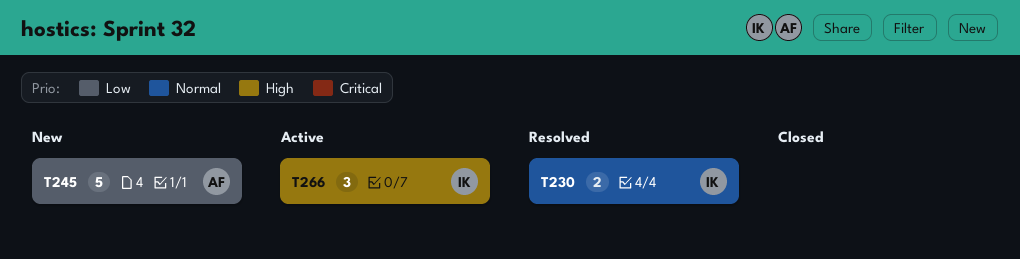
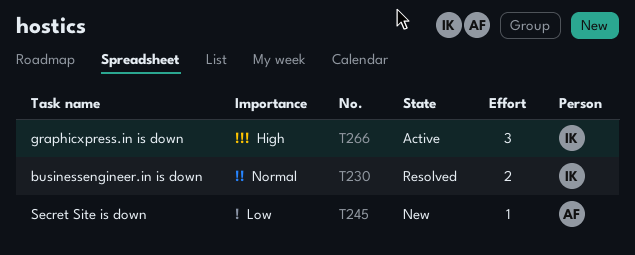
T245, estimate: 5 -> 1

